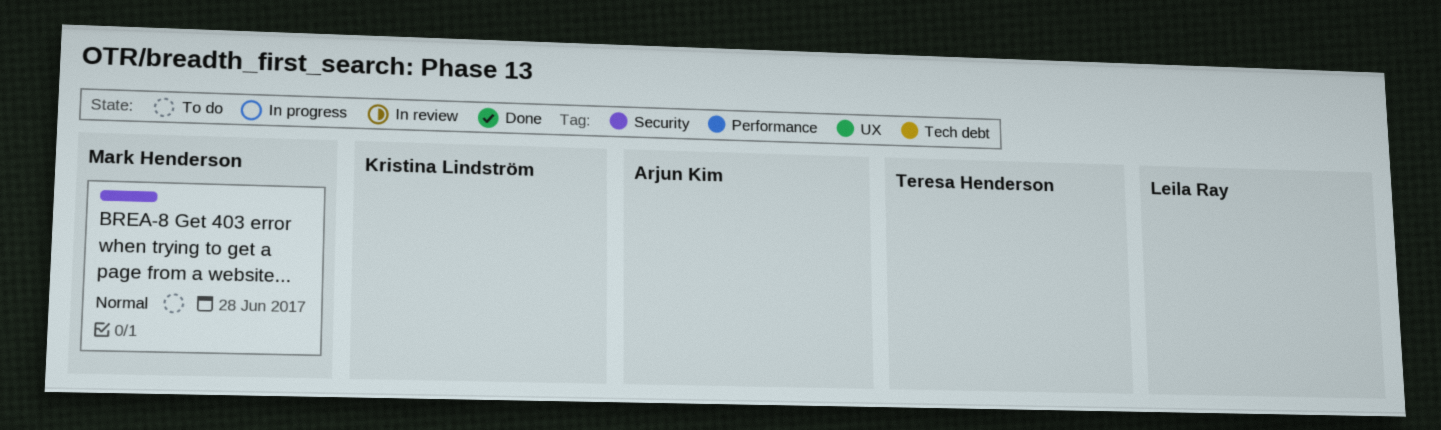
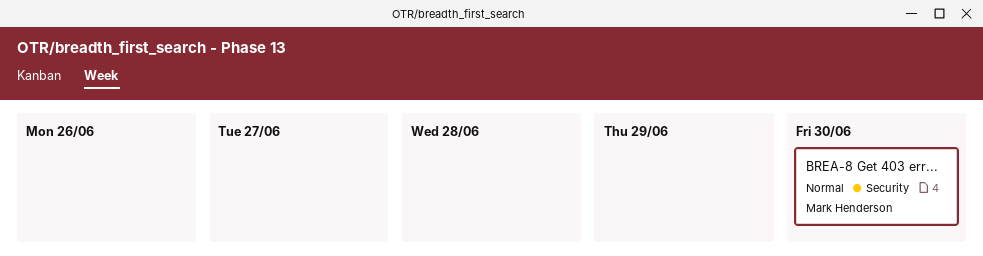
BREA-8, due: Jun 28 -> Jun 30

